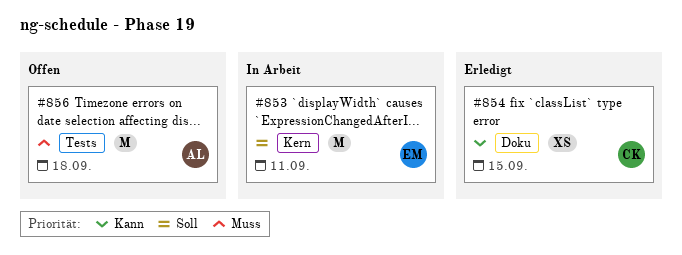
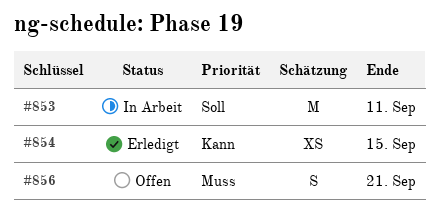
#856, estimate: M -> S
#856, due: Sep 18 -> Sep 21

